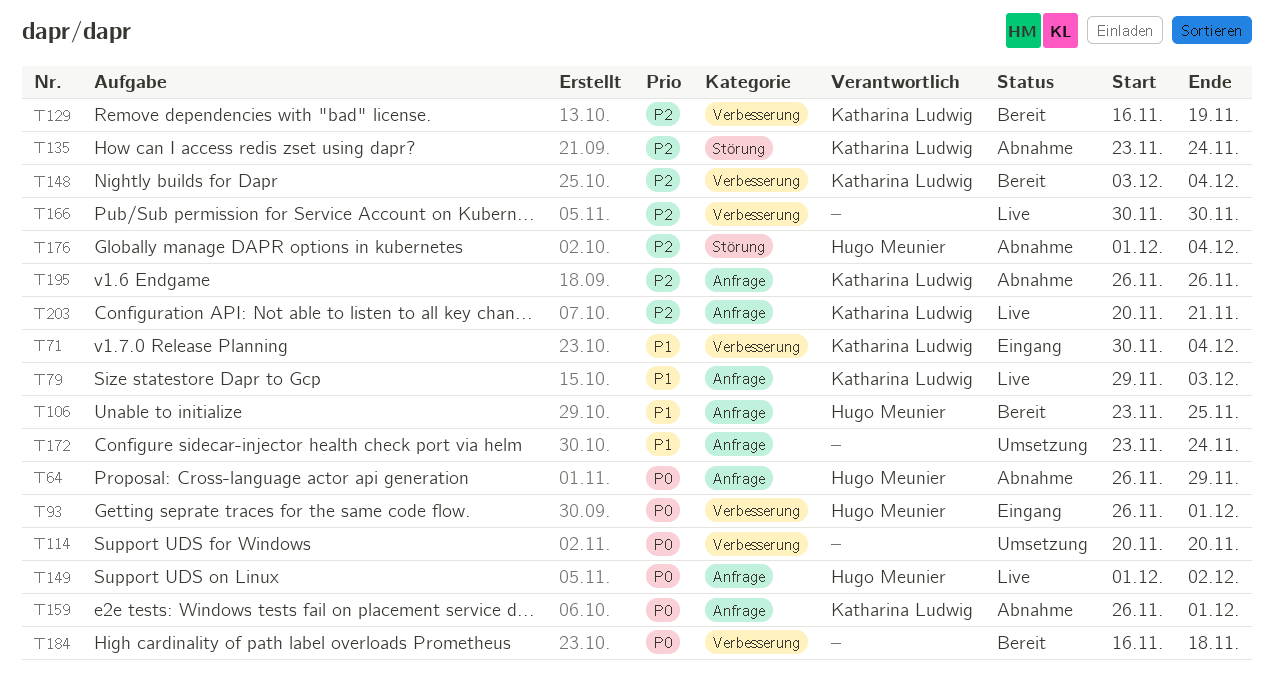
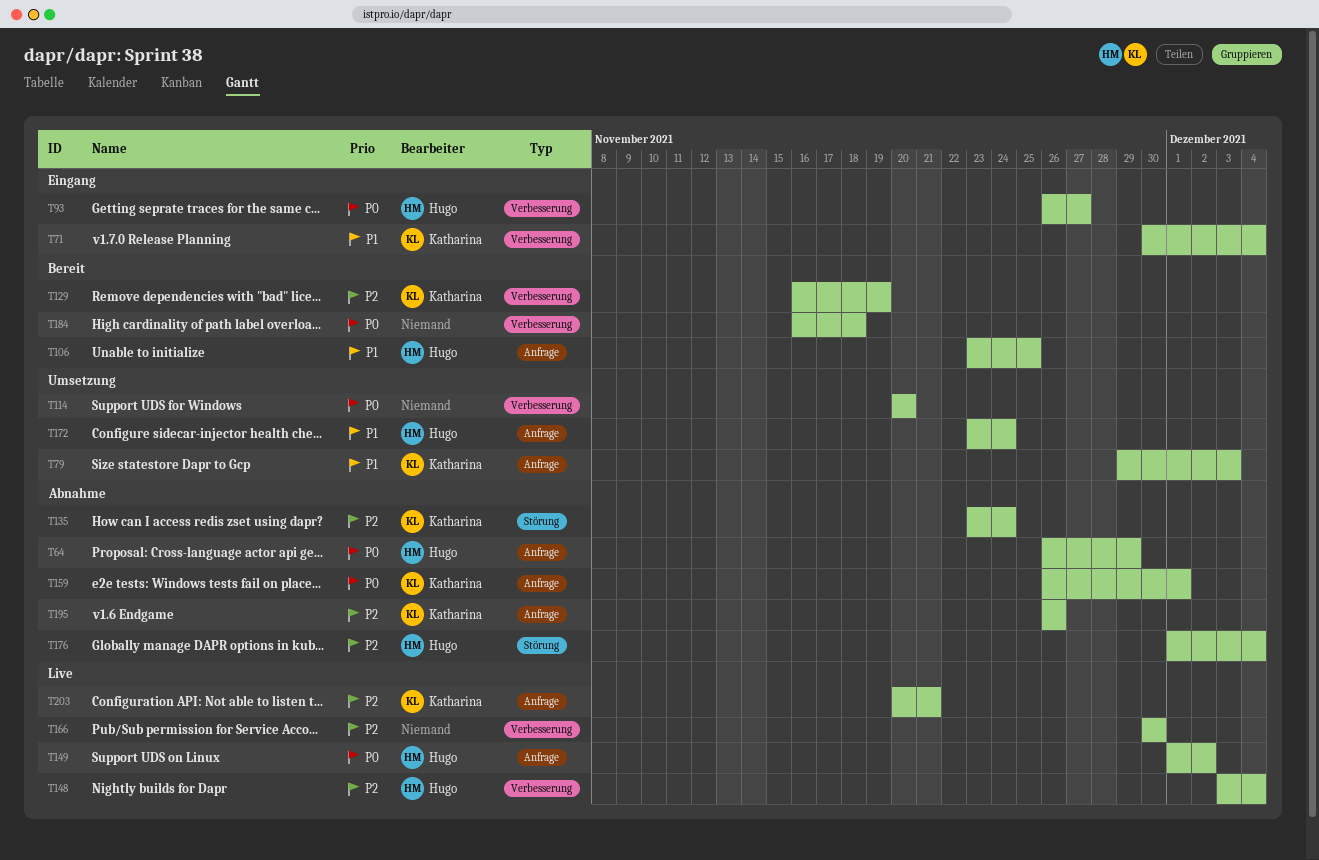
T79, status: Live -> Umsetzung
T93, due: Dec 1 -> Nov 27
T148, status: Bereit -> Live
T148, owner: Katharina Ludwig -> Hugo Meunier
T172, owner: none -> Hugo Meunier

